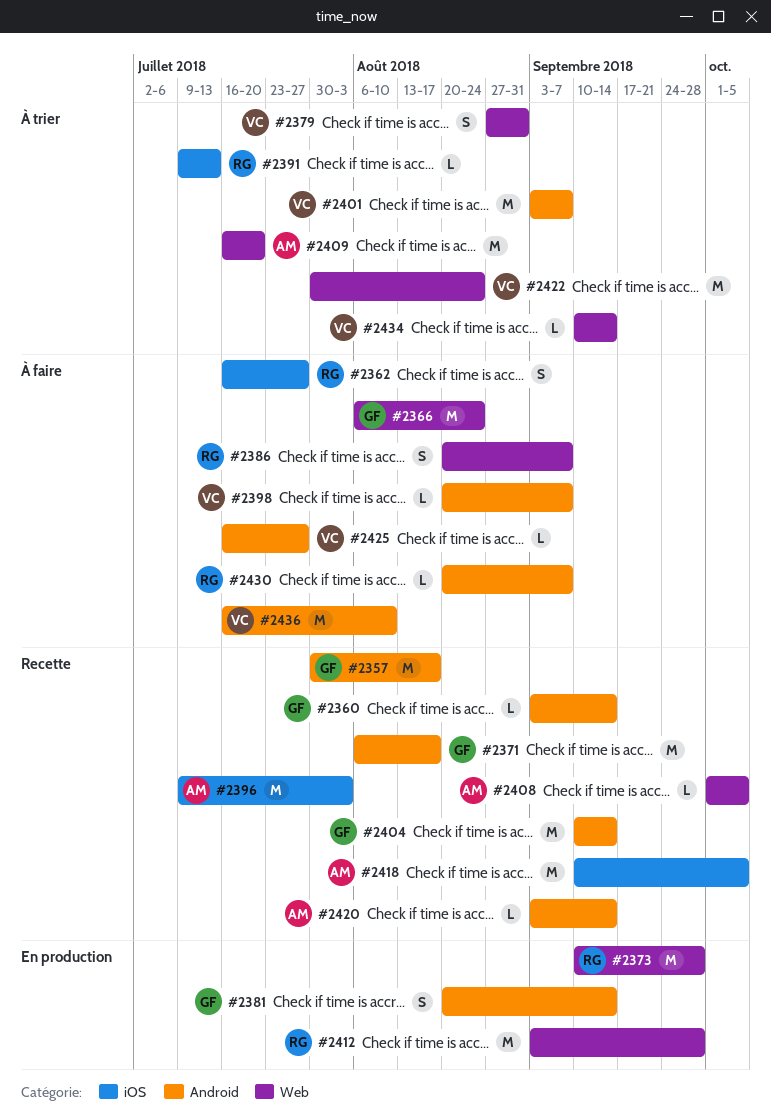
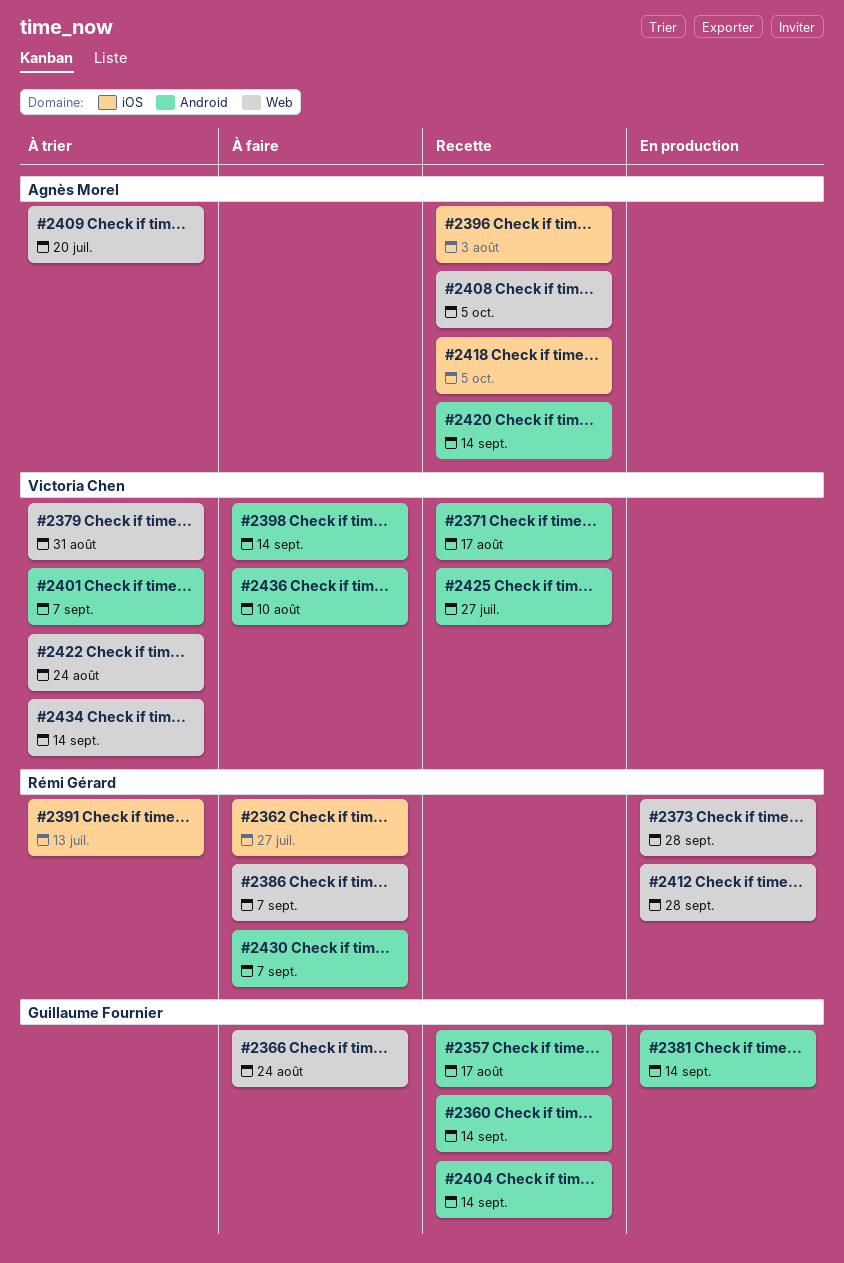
#2371, owner: Guillaume Fournier -> Victoria Chen
#2398, due: Sep 7 -> Sep 14
#2425, status: À faire -> Recette

